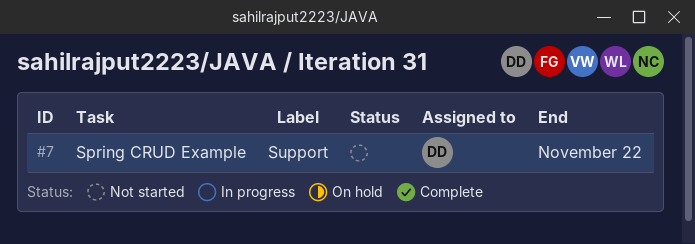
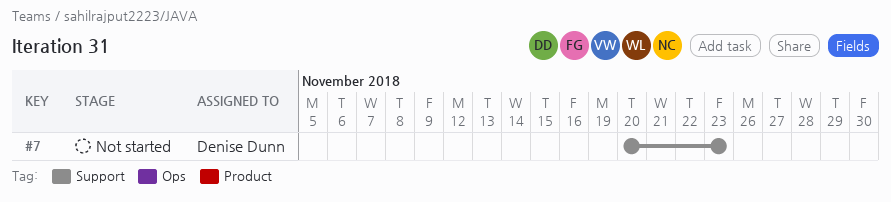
#7, due: Nov 22 -> Nov 23

